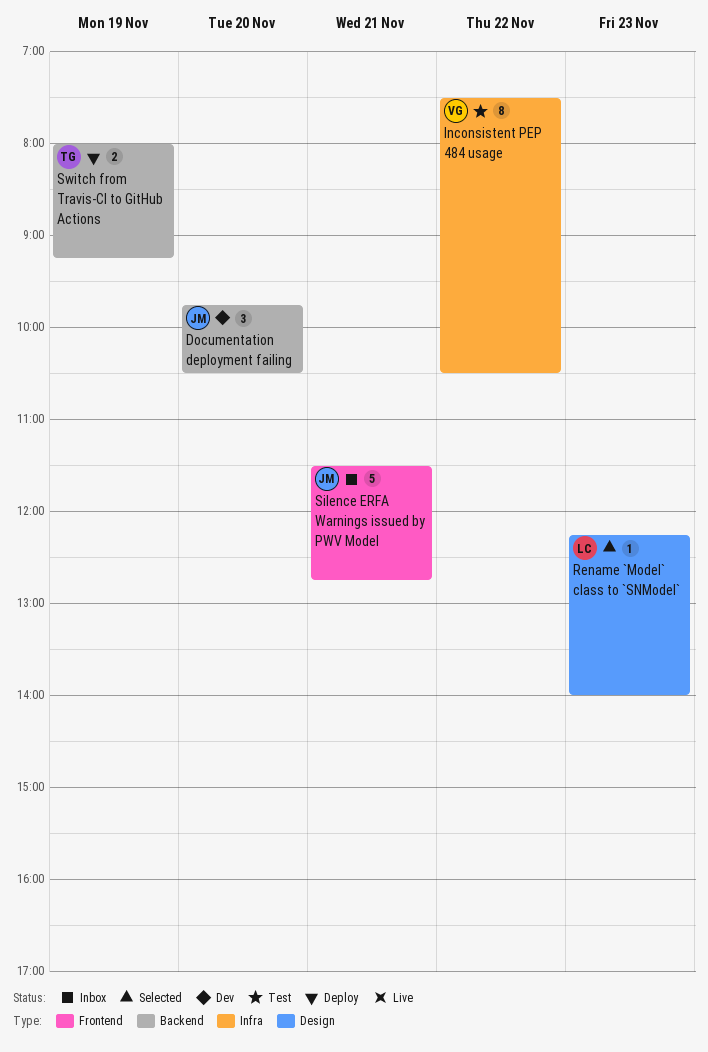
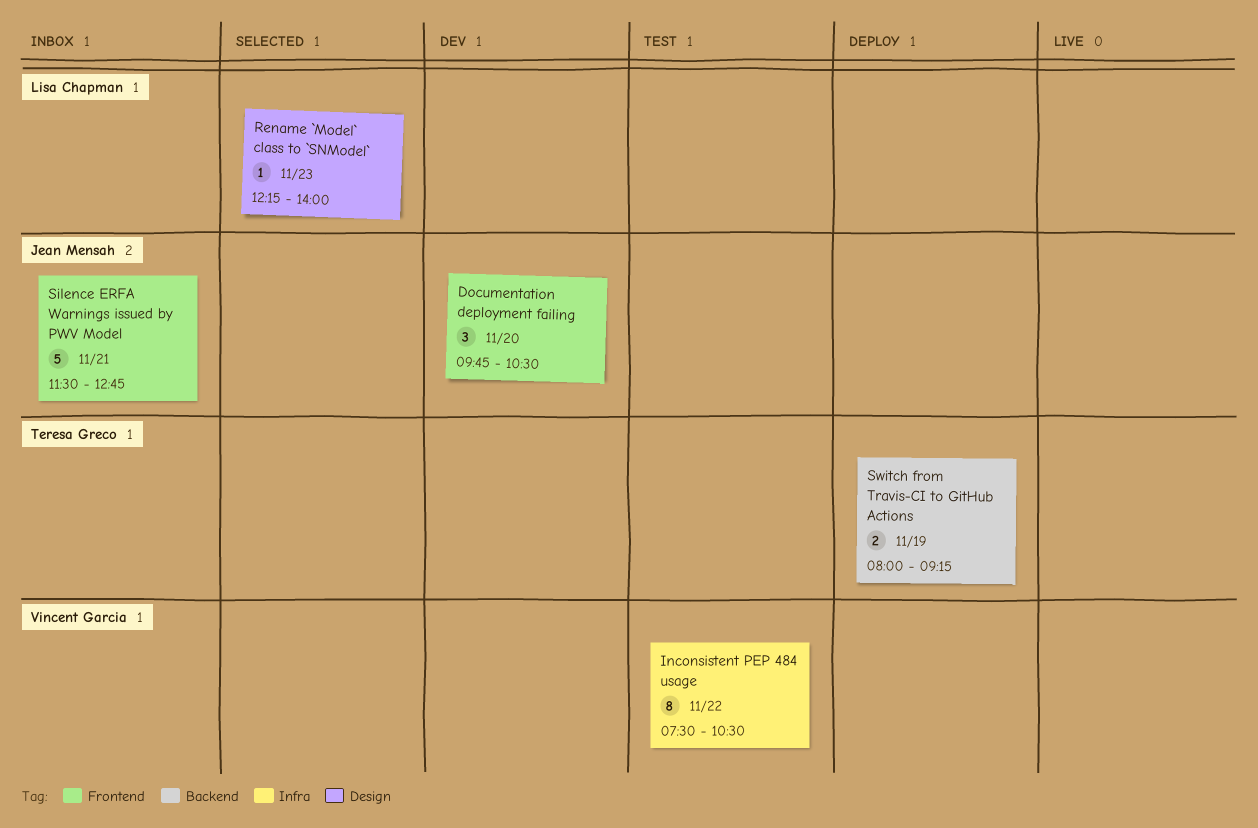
Documentation deployment failing, label: Backend -> Frontend

